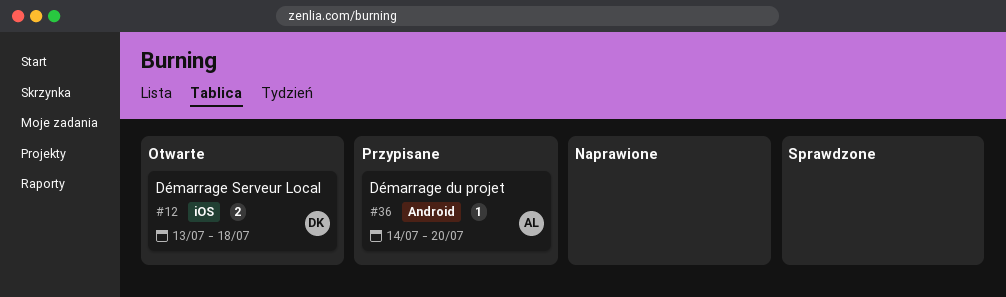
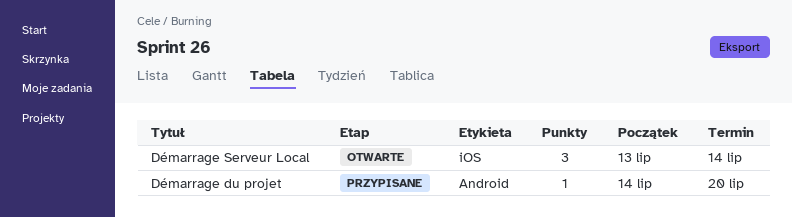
Démarrage Serveur Local, estimate: 2 -> 3
Démarrage Serveur Local, due: Jul 18 -> Jul 14

